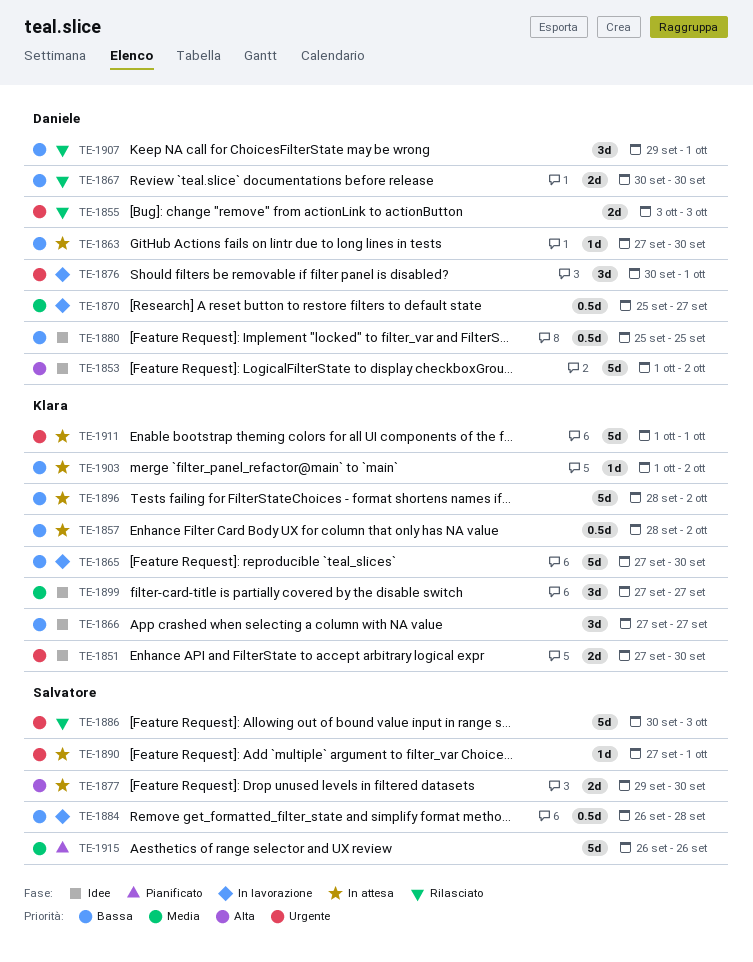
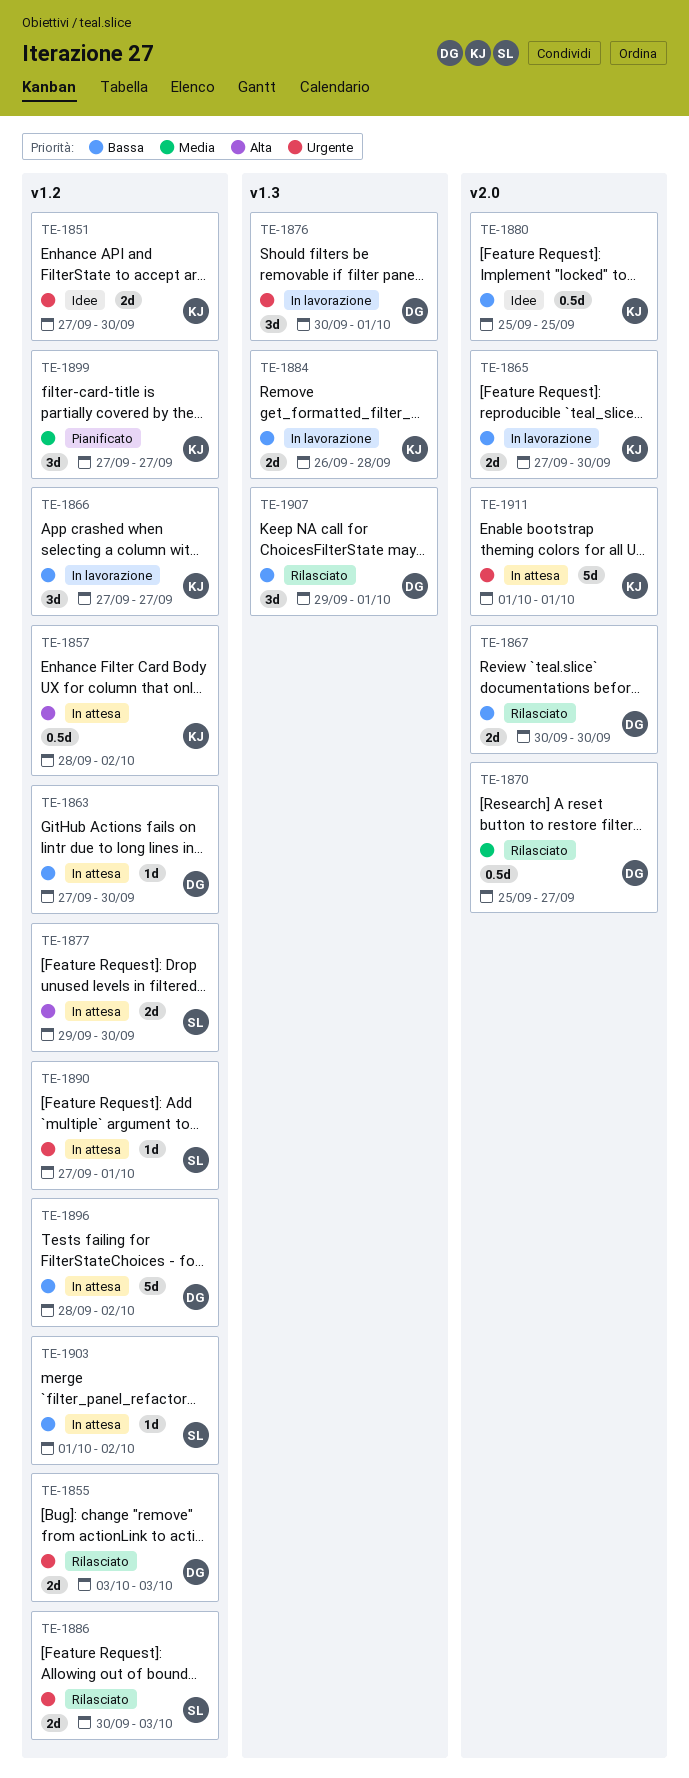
TE-1853: present -> none
TE-1857, priority: Bassa -> Alta
TE-1865, estimate: 5d -> 2d
TE-1866, status: Idee -> In lavorazione
TE-1870, status: In lavorazione -> Rilasciato
TE-1880, owner: Daniele -> Klara
TE-1884, owner: Salvatore -> Klara
TE-1884, estimate: 0.5d -> 2d
TE-1886, estimate: 5d -> 2d
TE-1896, owner: Klara -> Daniele
TE-1899, status: Idee -> Pianificato
TE-1903, owner: Klara -> Salvatore
TE-1915: present -> none

